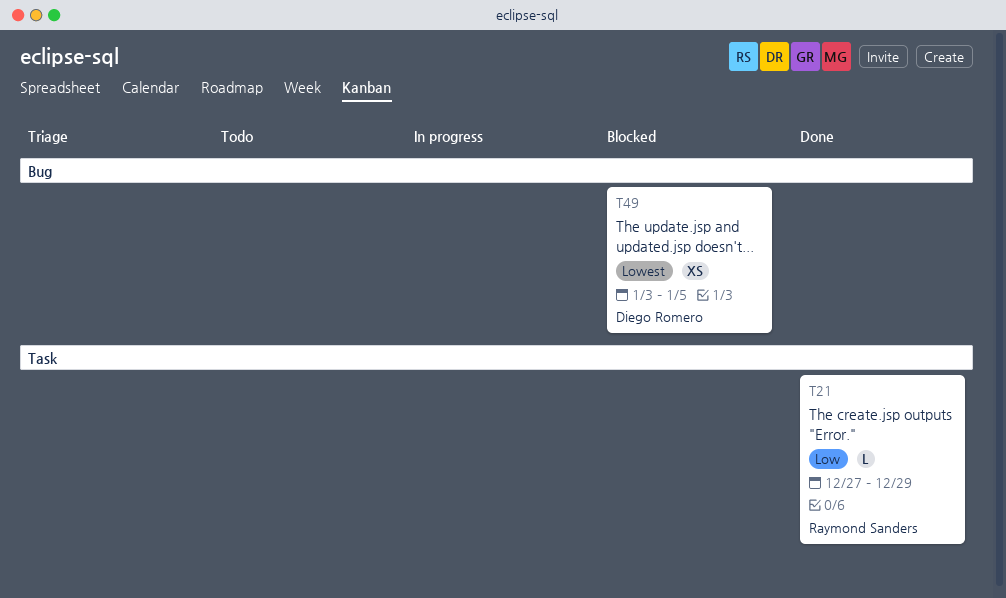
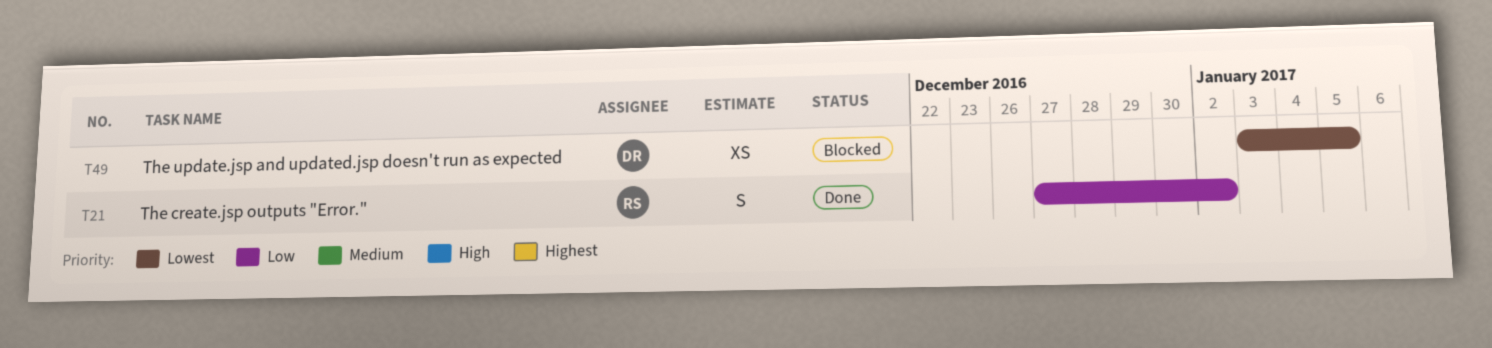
T21, estimate: L -> S
T21, due: Dec 29 -> Jan 2

